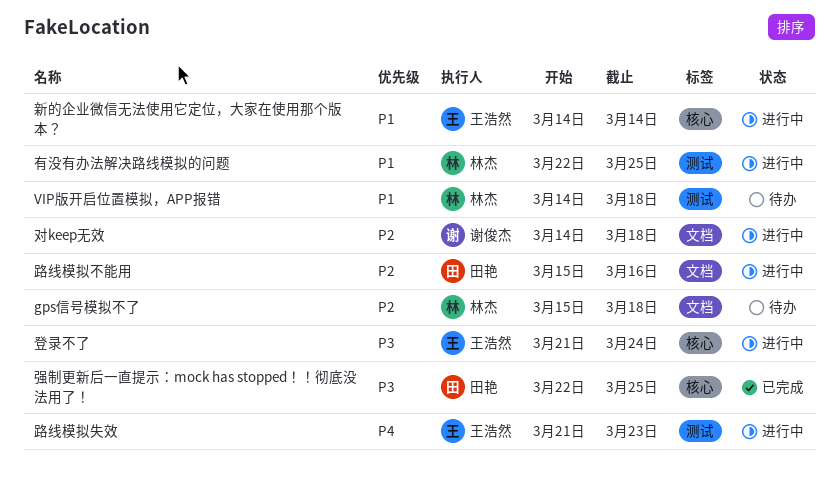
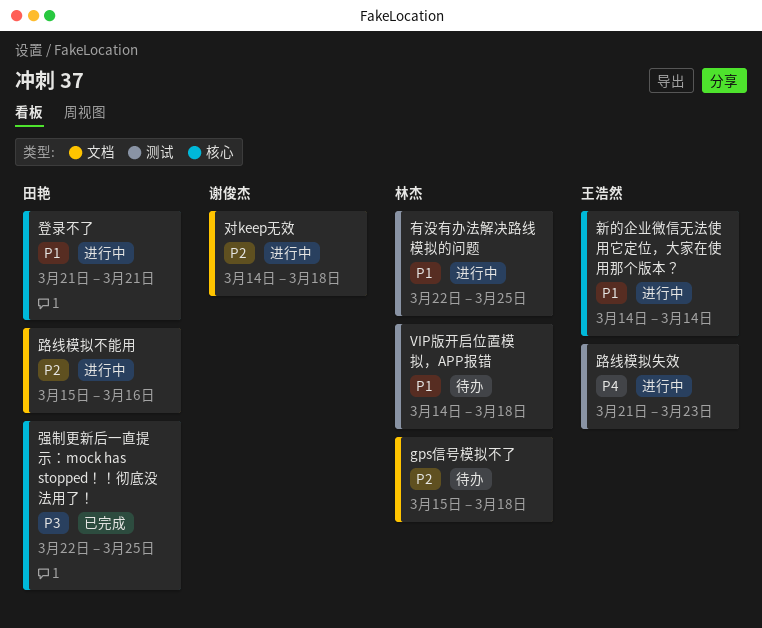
登录不了, owner: 王浩然 -> 田艳
登录不了, priority: P3 -> P1
登录不了, due: Mar 24 -> Mar 21

